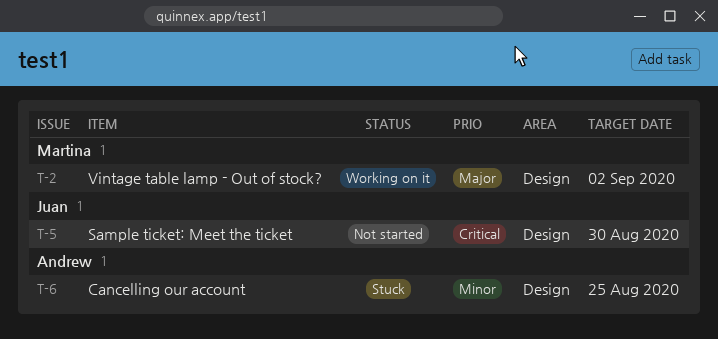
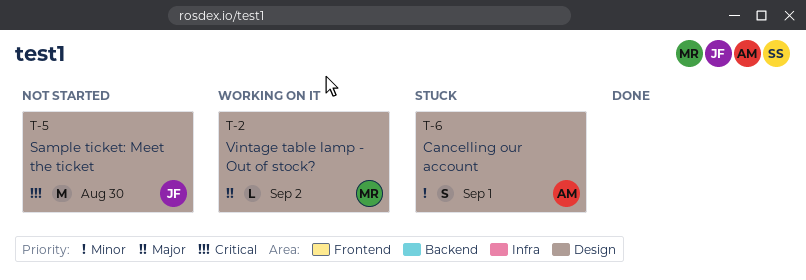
T-6, due: Aug 25 -> Sep 1

